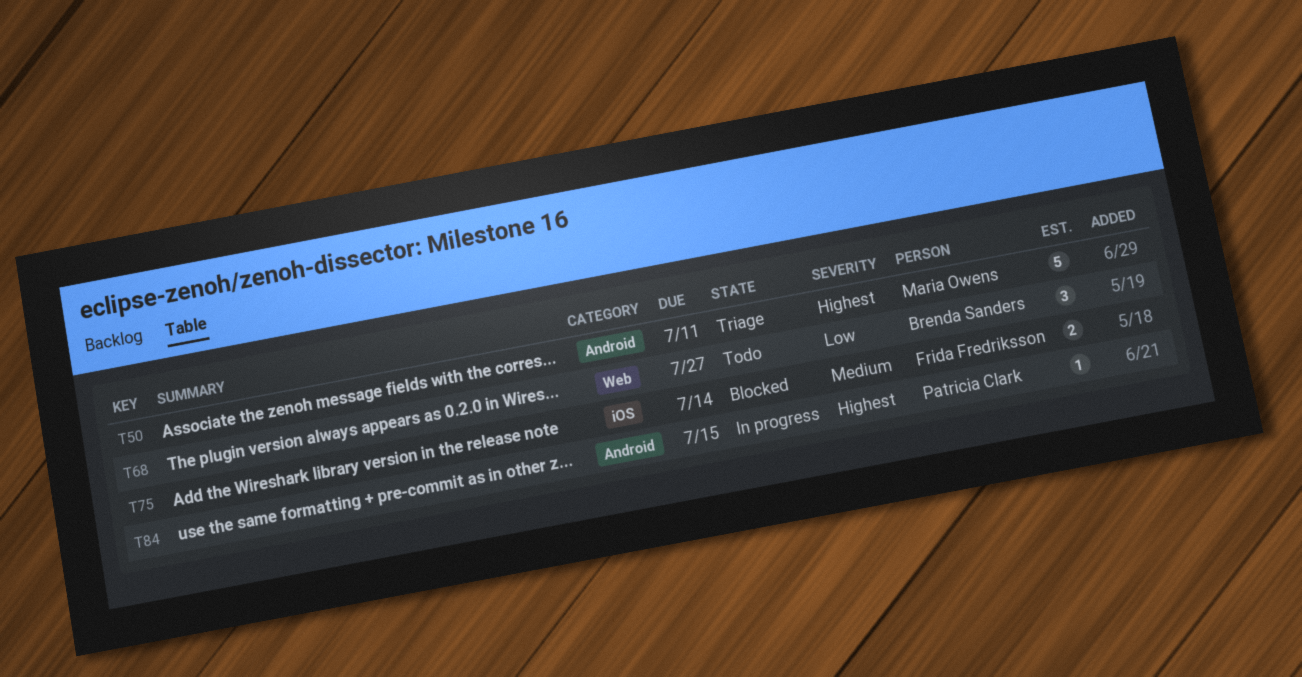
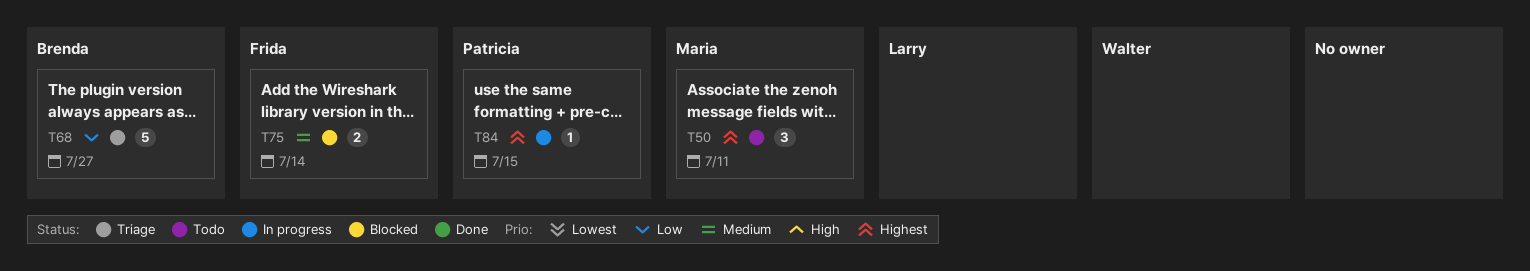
T50, status: Triage -> Todo
T50, estimate: 5 -> 3
T68, status: Todo -> Triage
T68, estimate: 3 -> 5

